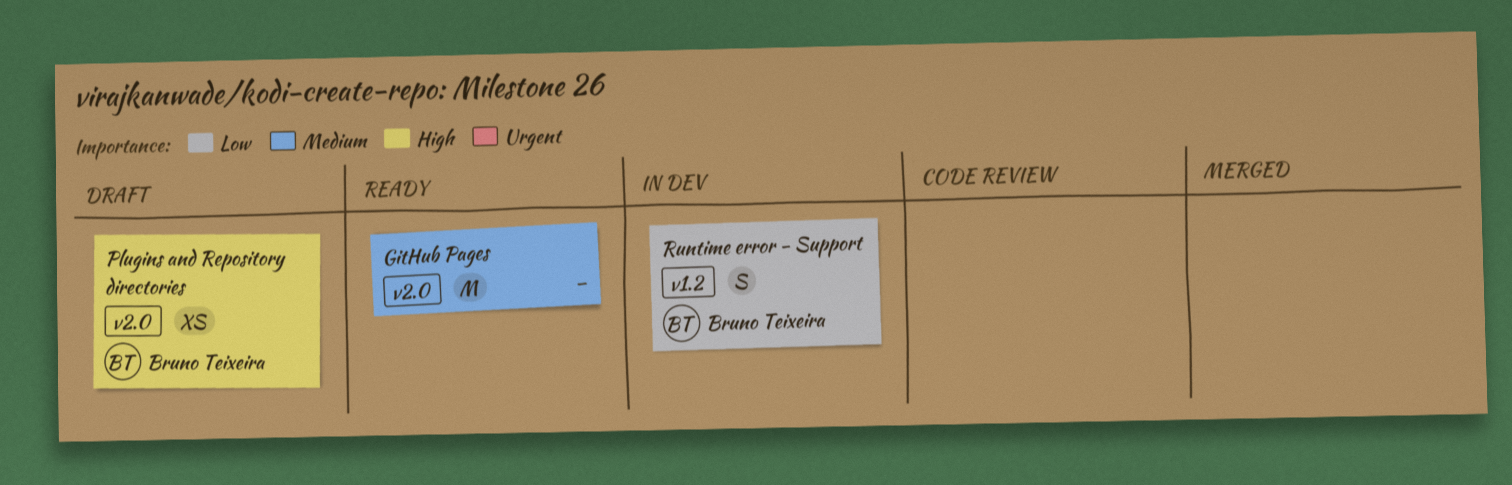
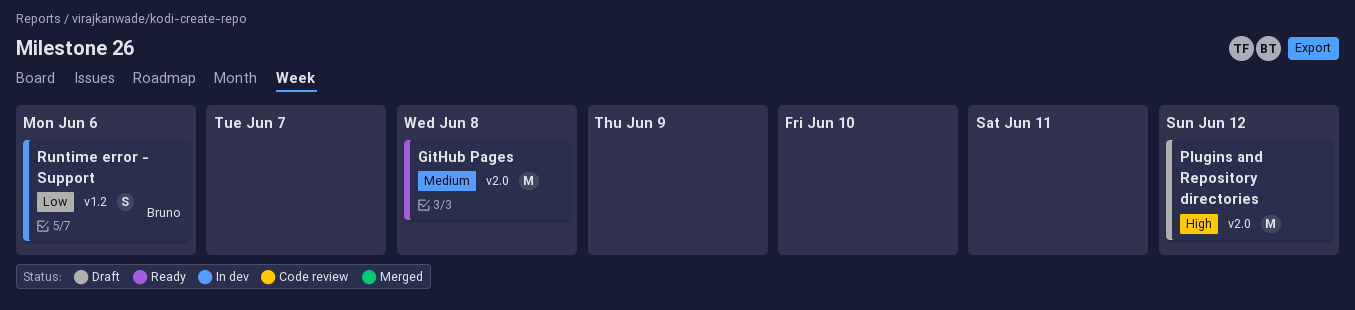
Plugins and Repository directories, owner: Bruno Teixeira -> none
Plugins and Repository directories, estimate: XS -> M

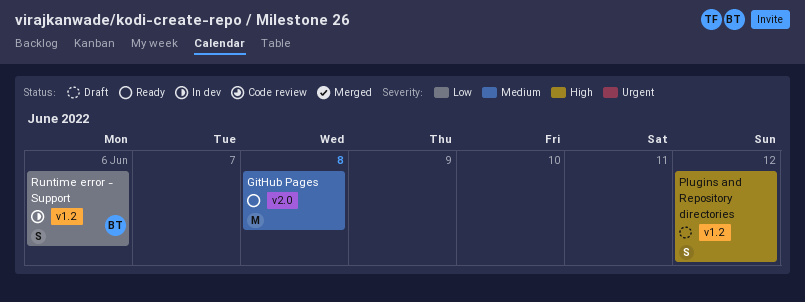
Plugins and Repository directories, label: v2.0 -> v1.2
Plugins and Repository directories, estimate: M -> S

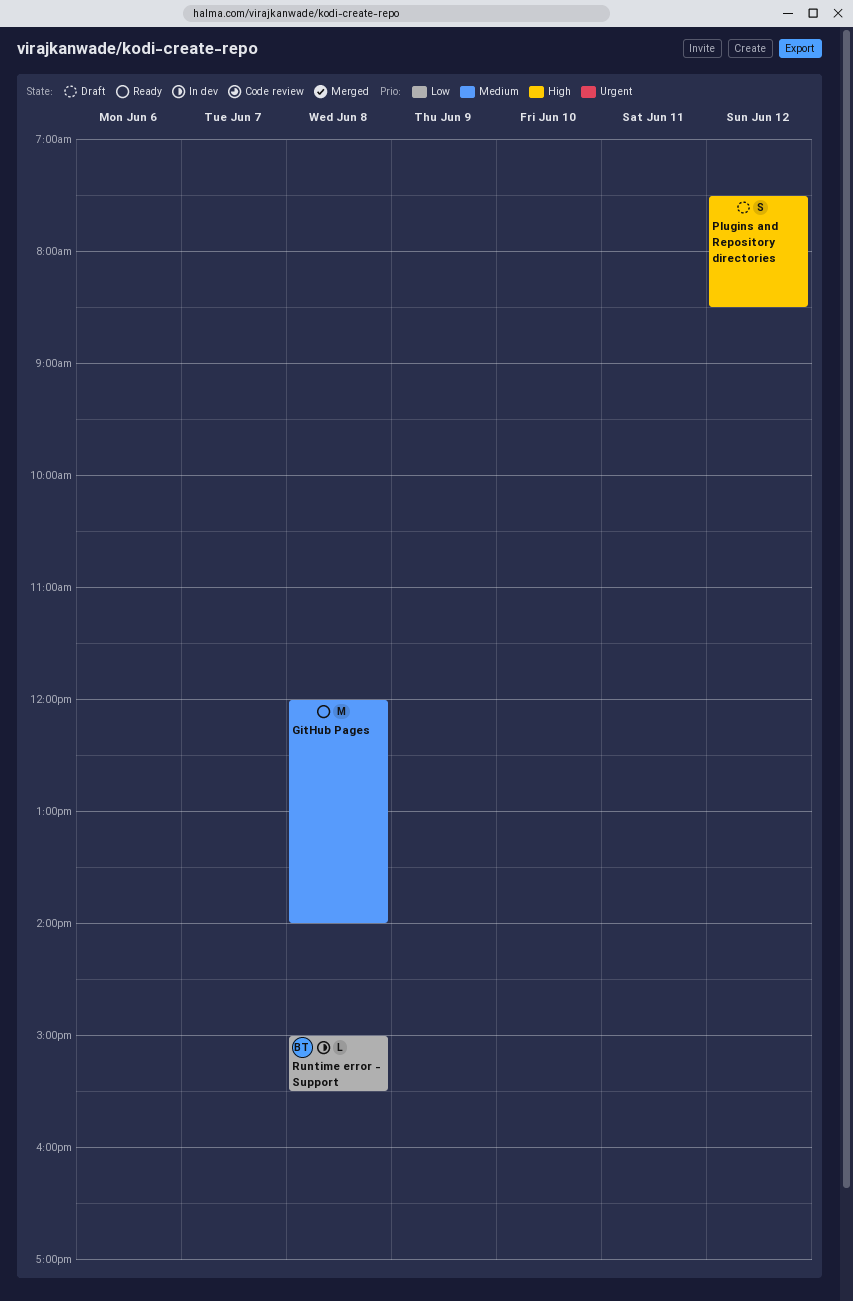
Runtime error - Support, estimate: S -> L
Runtime error - Support, day: Jun 6 -> Jun 8

